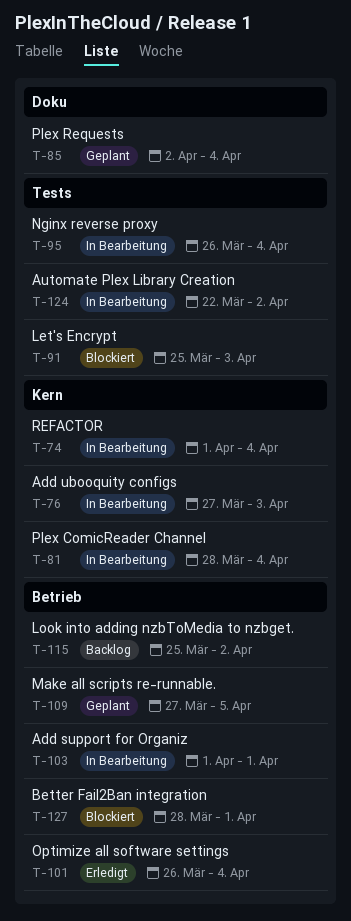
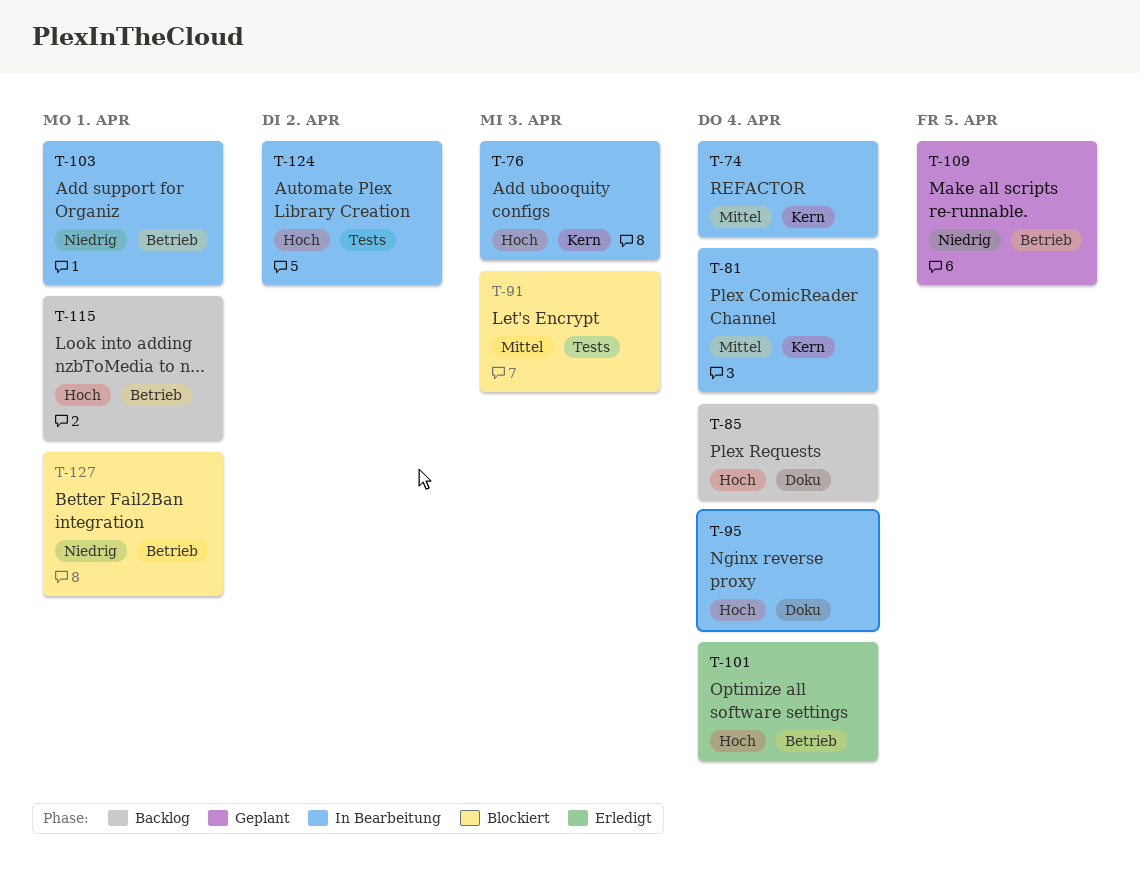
T-85, status: Geplant -> Backlog
T-95, label: Tests -> Doku
T-115, due: Apr 2 -> Apr 1

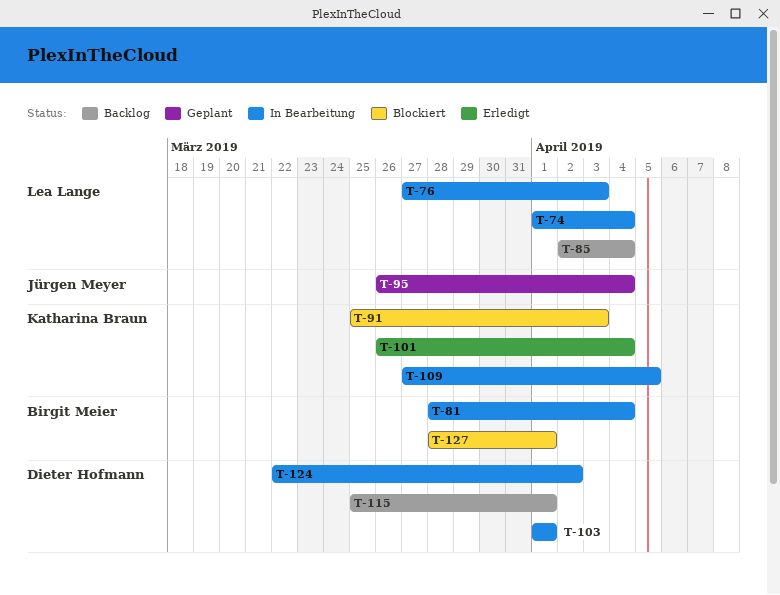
T-95, status: In Bearbeitung -> Geplant
T-109, status: Geplant -> In Bearbeitung

